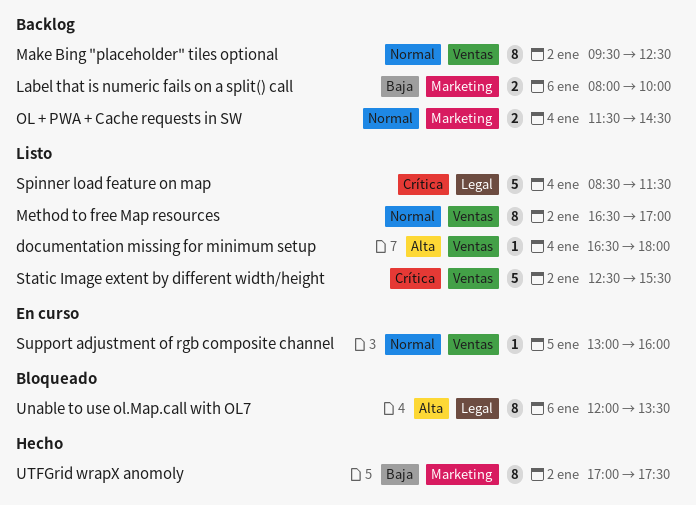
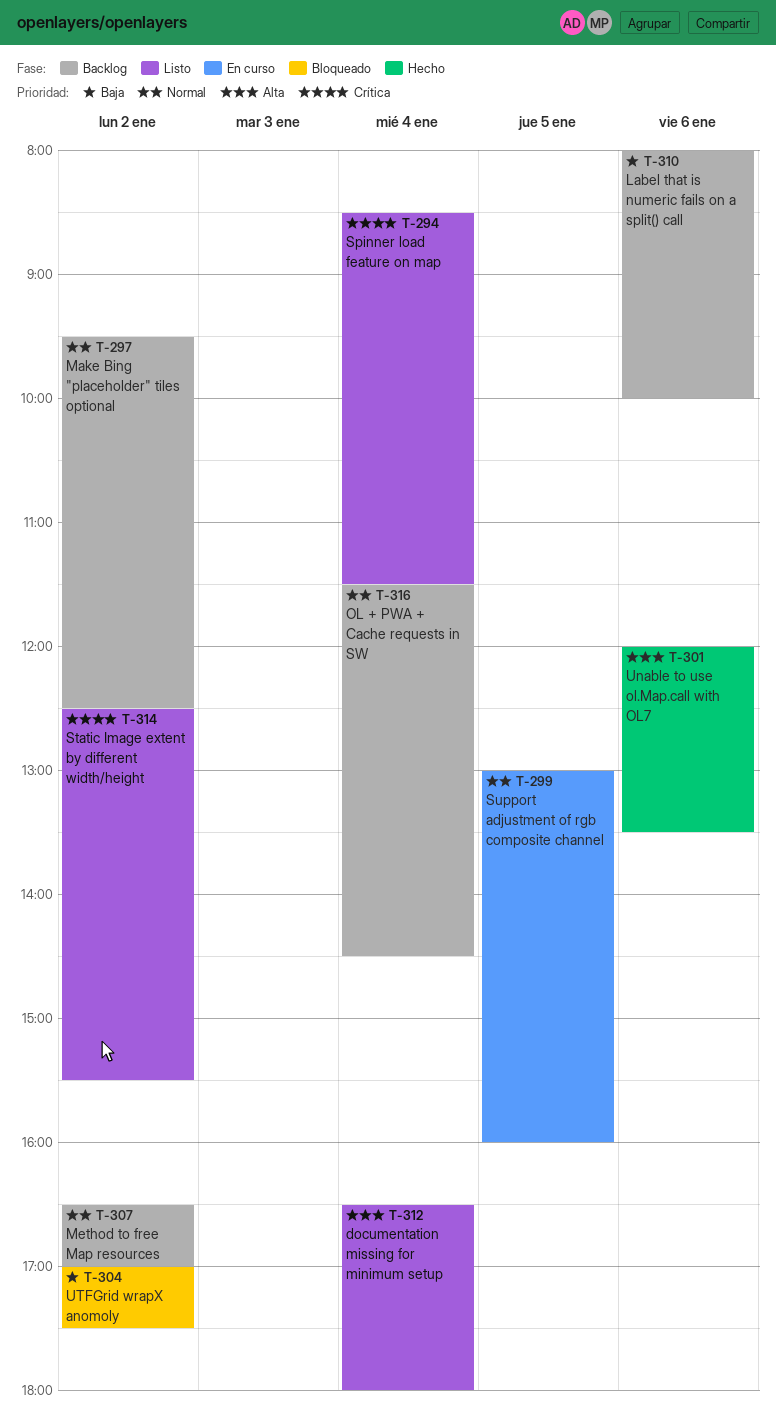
Method to free Map resources, status: Listo -> Backlog
Unable to use ol.Map.call with OL7, status: Bloqueado -> Hecho
UTFGrid wrapX anomoly, status: Hecho -> Bloqueado

